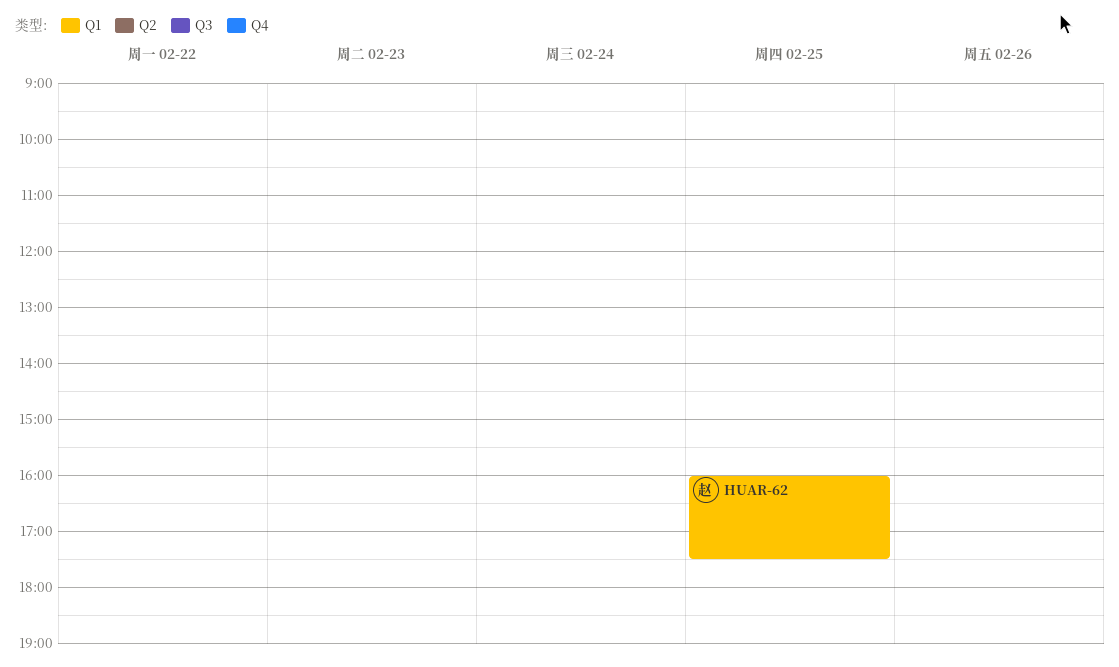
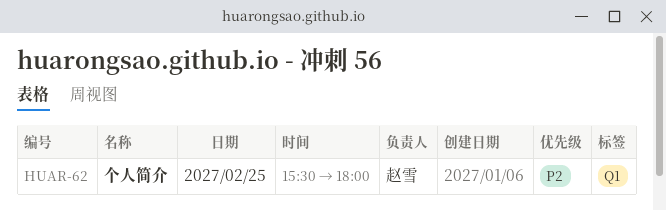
HUAR-62, begins: 16:00 -> 15:30
HUAR-62, ends: 17:30 -> 18:00

